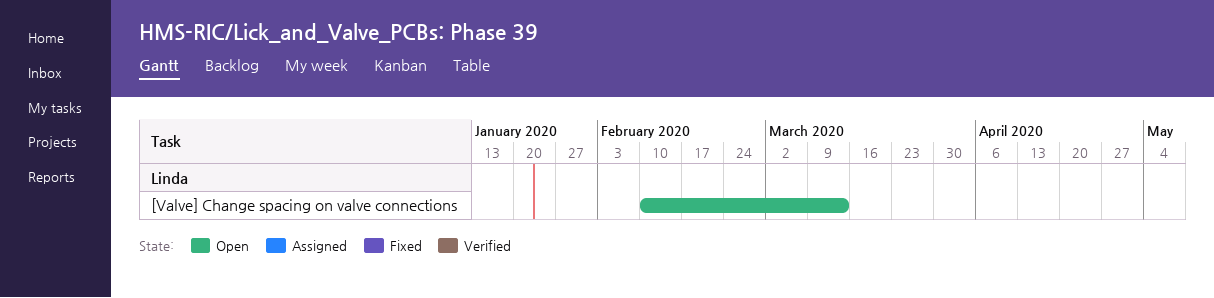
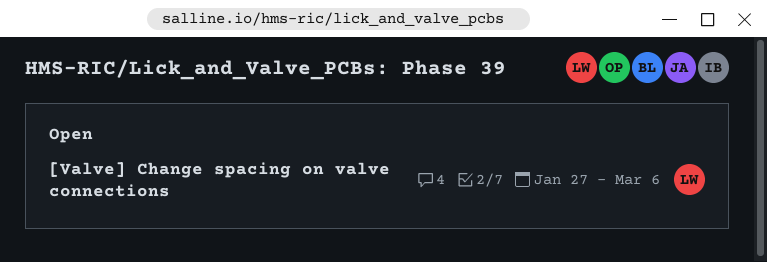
[Valve] Change spacing on valve connections, start: Feb 10 -> Jan 27
[Valve] Change spacing on valve connections, due: Mar 13 -> Mar 6

